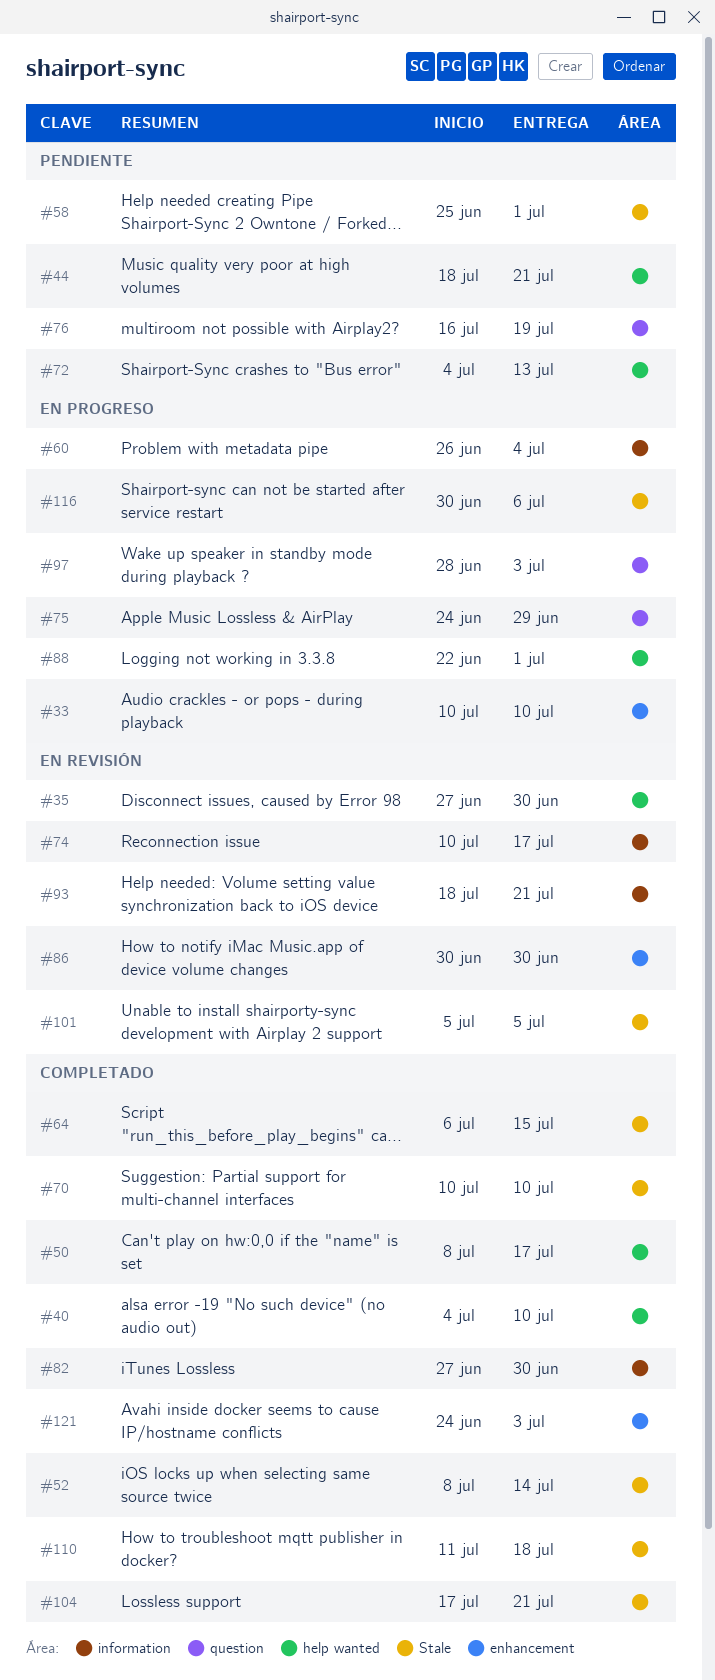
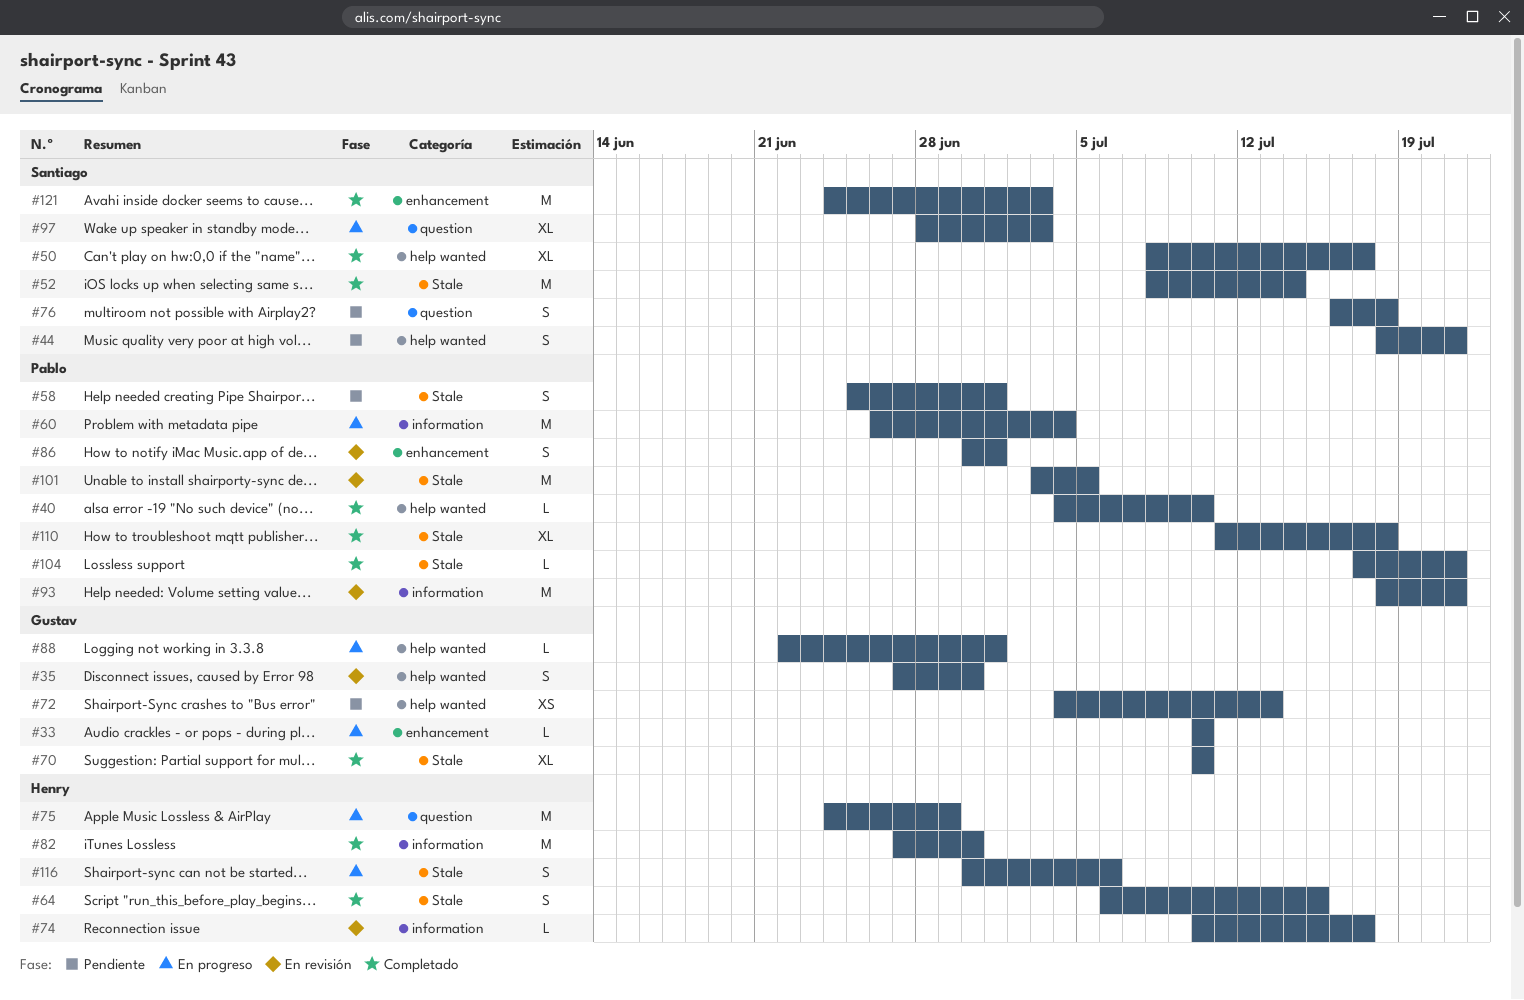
#76, due: Jul 19 -> Jul 18
#86, due: Jun 30 -> Jul 1
#101, start: Jul 5 -> Jul 3

